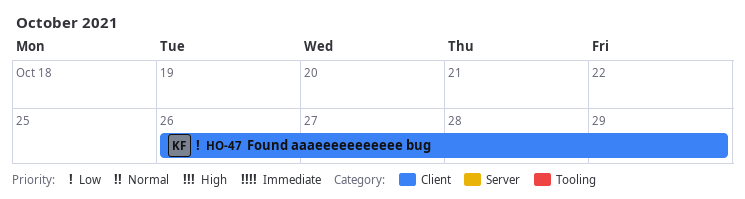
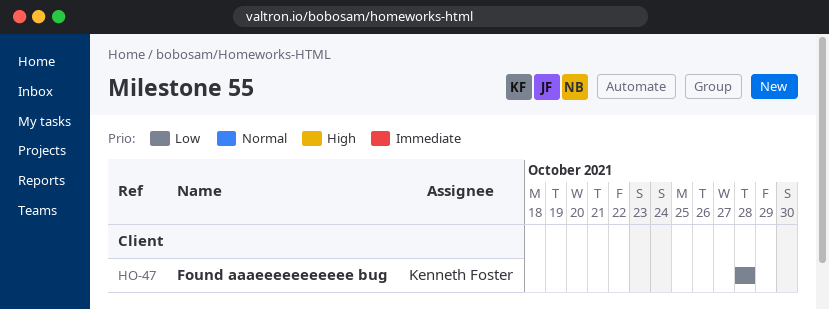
HO-47, start: Oct 26 -> Oct 28
HO-47, due: Oct 29 -> Oct 28

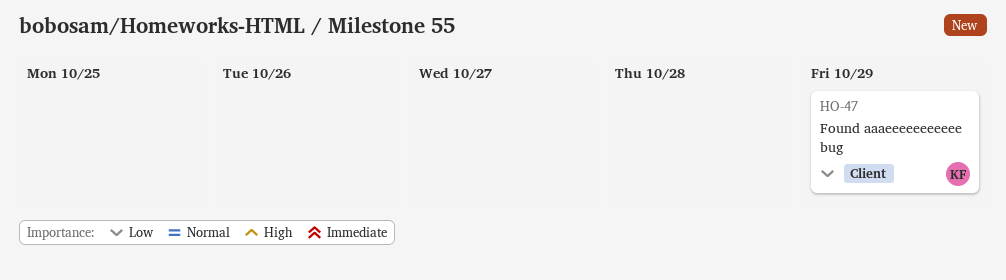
HO-47, due: Oct 28 -> Oct 29

